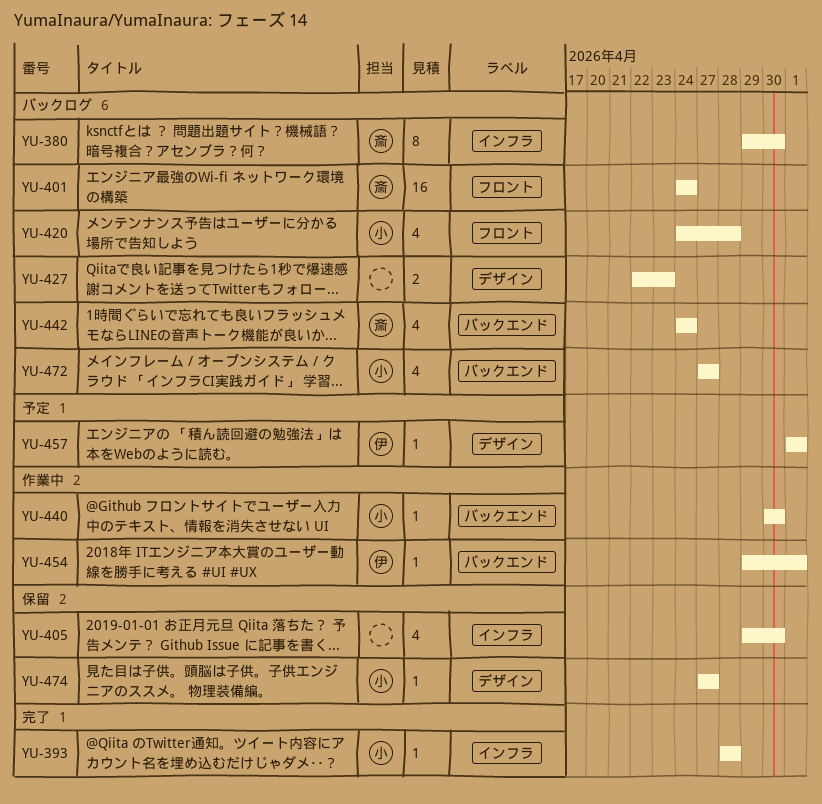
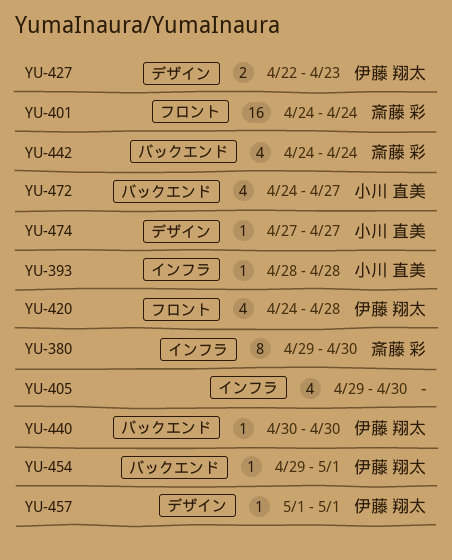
YU-420, owner: 小川 直美 -> 伊藤 翔太
YU-427, owner: none -> 伊藤 翔太
YU-440, owner: 小川 直美 -> 伊藤 翔太
YU-472, start: Apr 27 -> Apr 24

